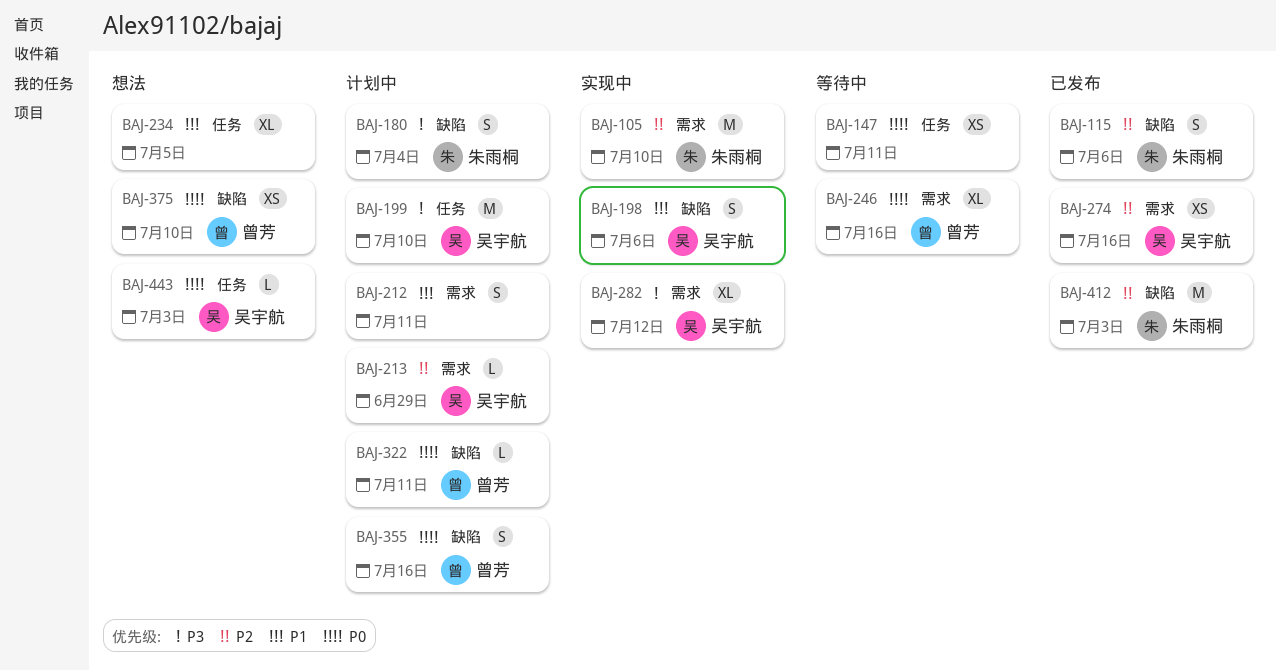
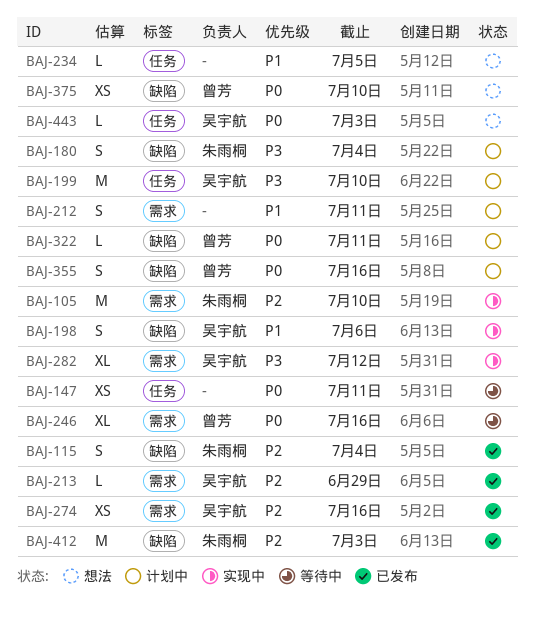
BAJ-115, due: Jul 6 -> Jul 4
BAJ-213, status: 计划中 -> 已发布
BAJ-234, estimate: XL -> L

